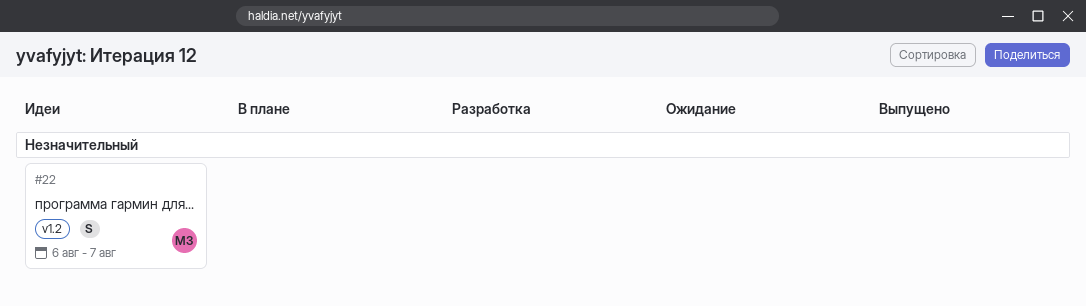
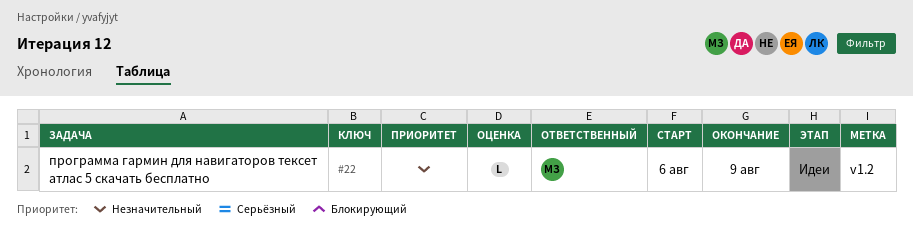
#22, estimate: S -> L
#22, due: Aug 7 -> Aug 9

